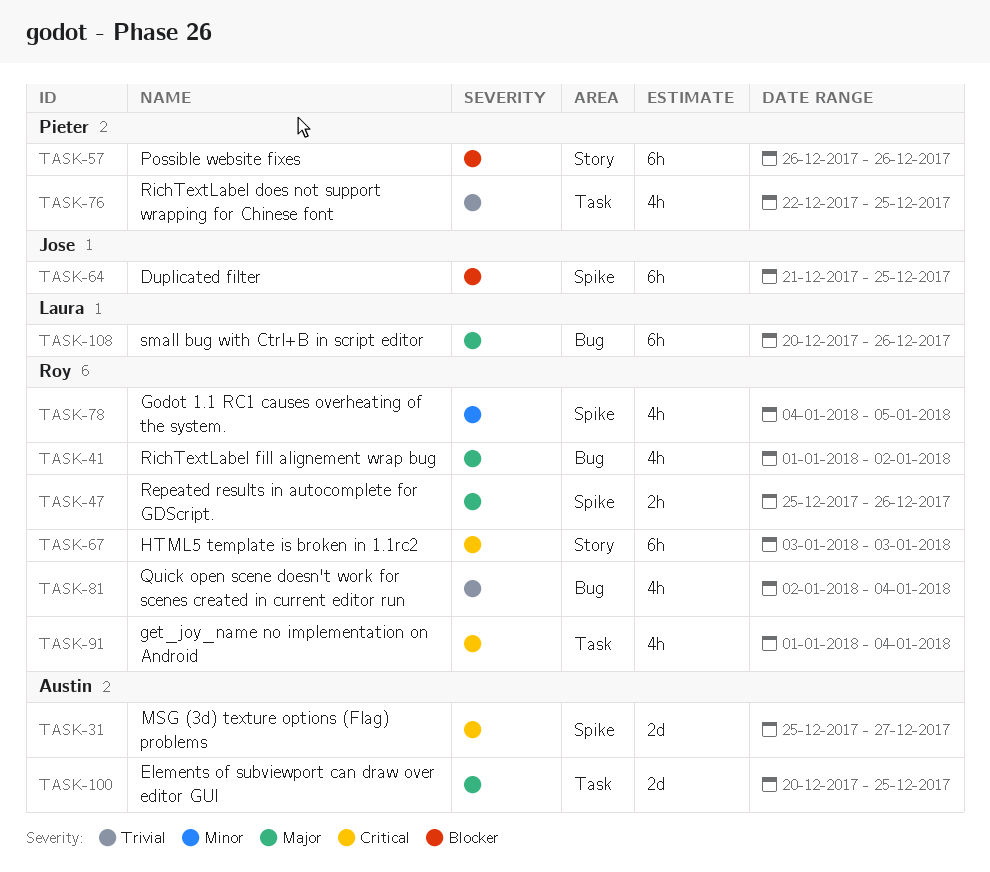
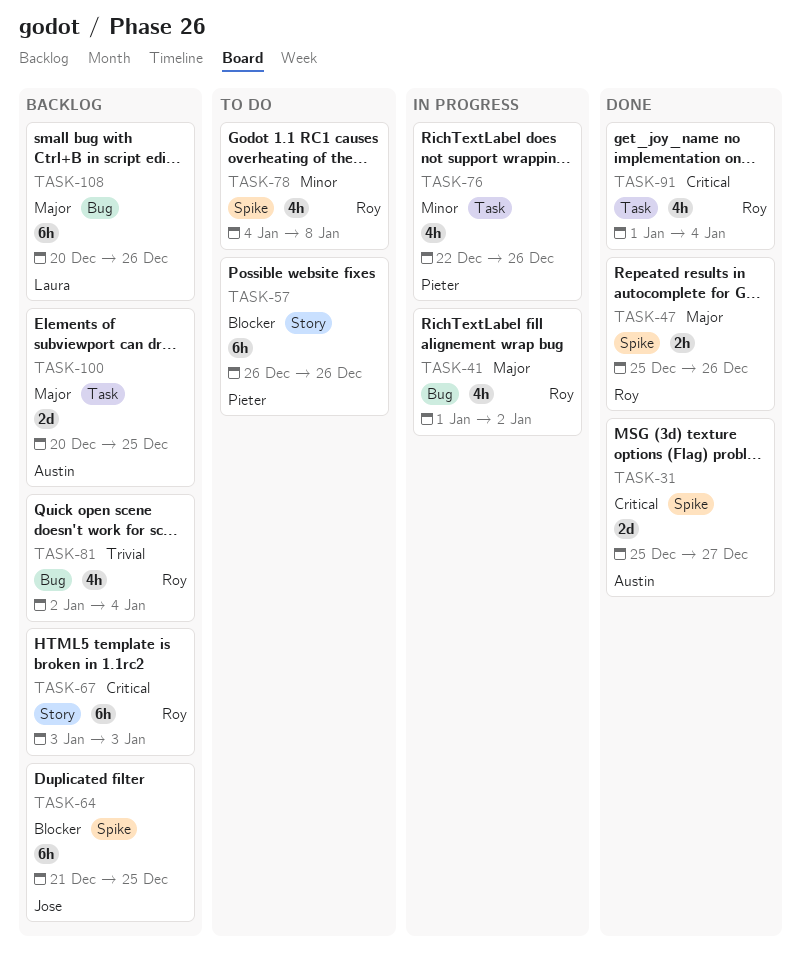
TASK-76, priority: Trivial -> Minor
TASK-76, due: Dec 25 -> Dec 26
TASK-78, due: Jan 5 -> Jan 8

